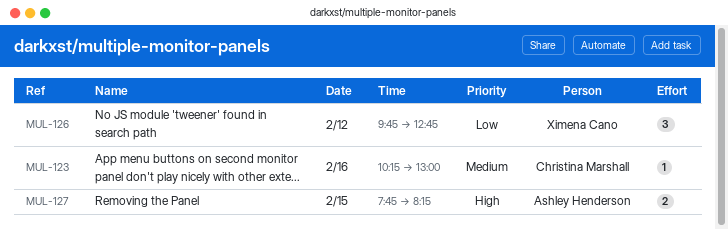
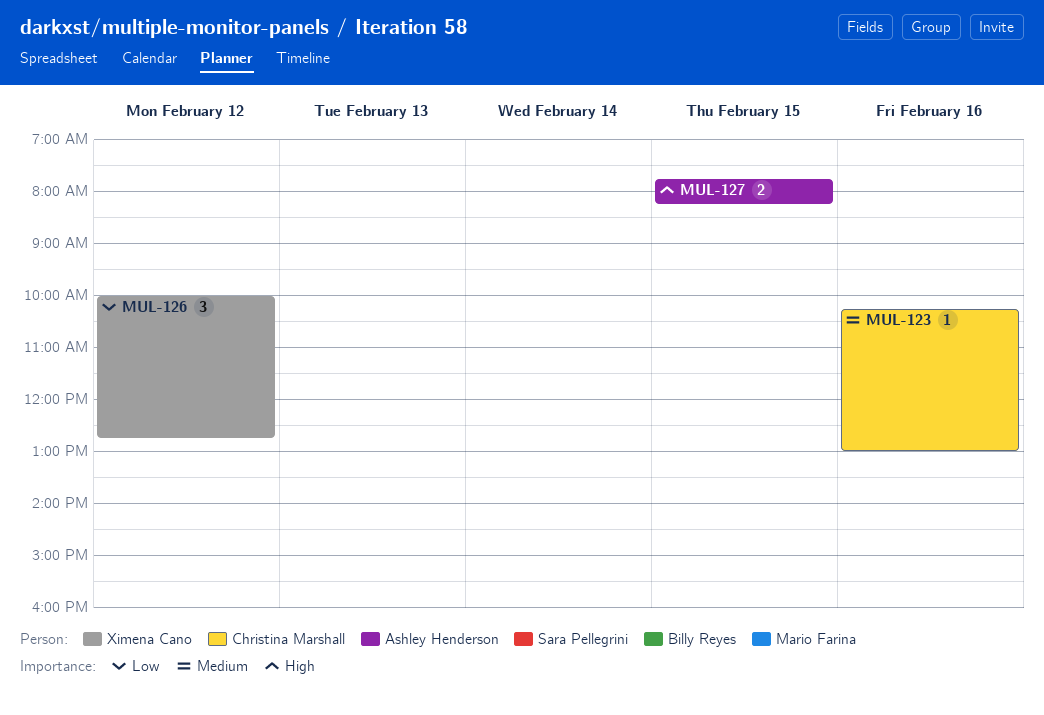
MUL-126, begins: 09:45 -> 10:00

